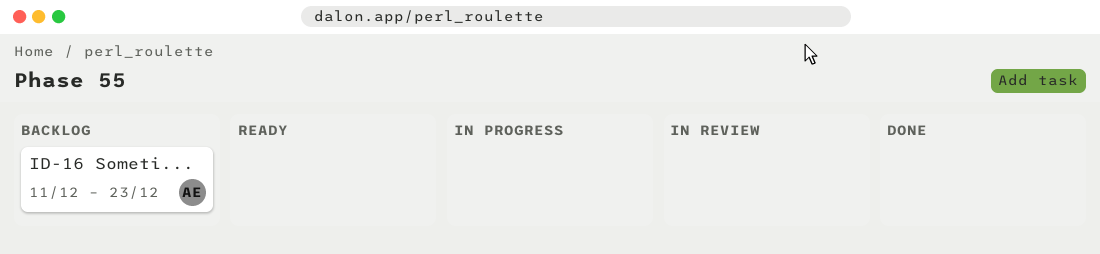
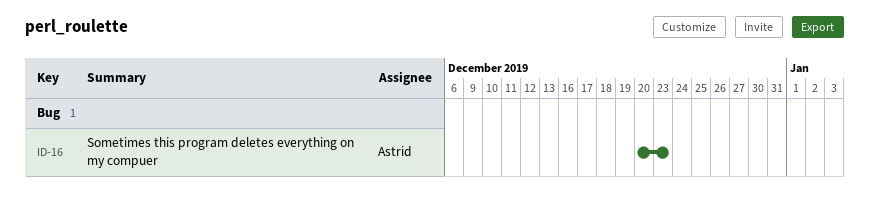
ID-16, start: Dec 11 -> Dec 20

